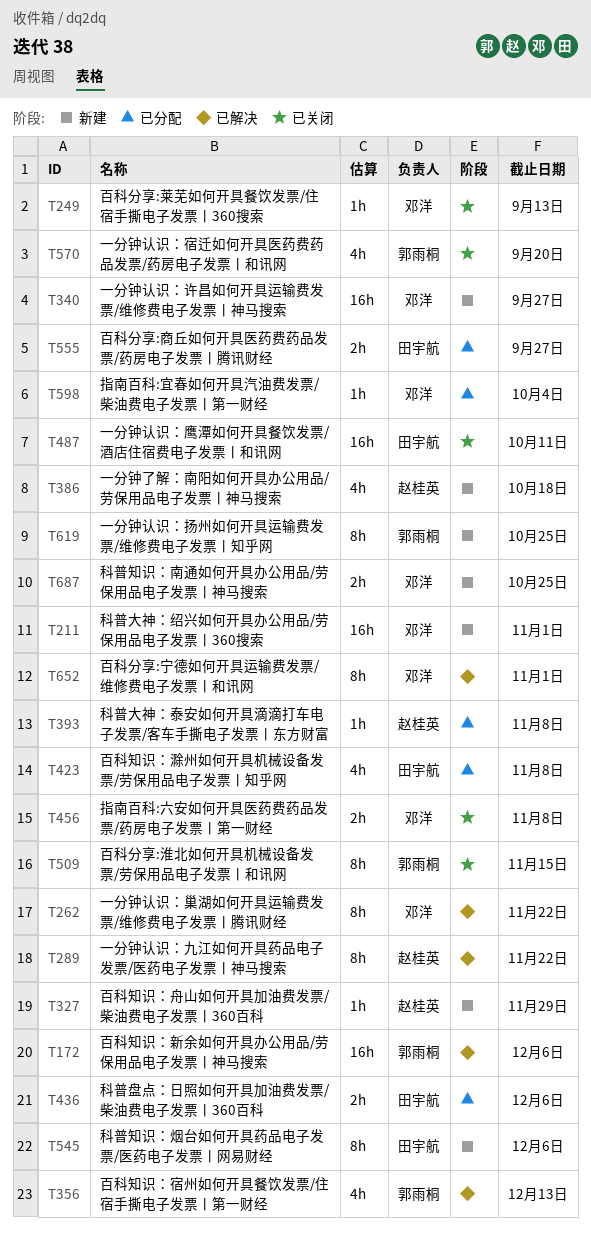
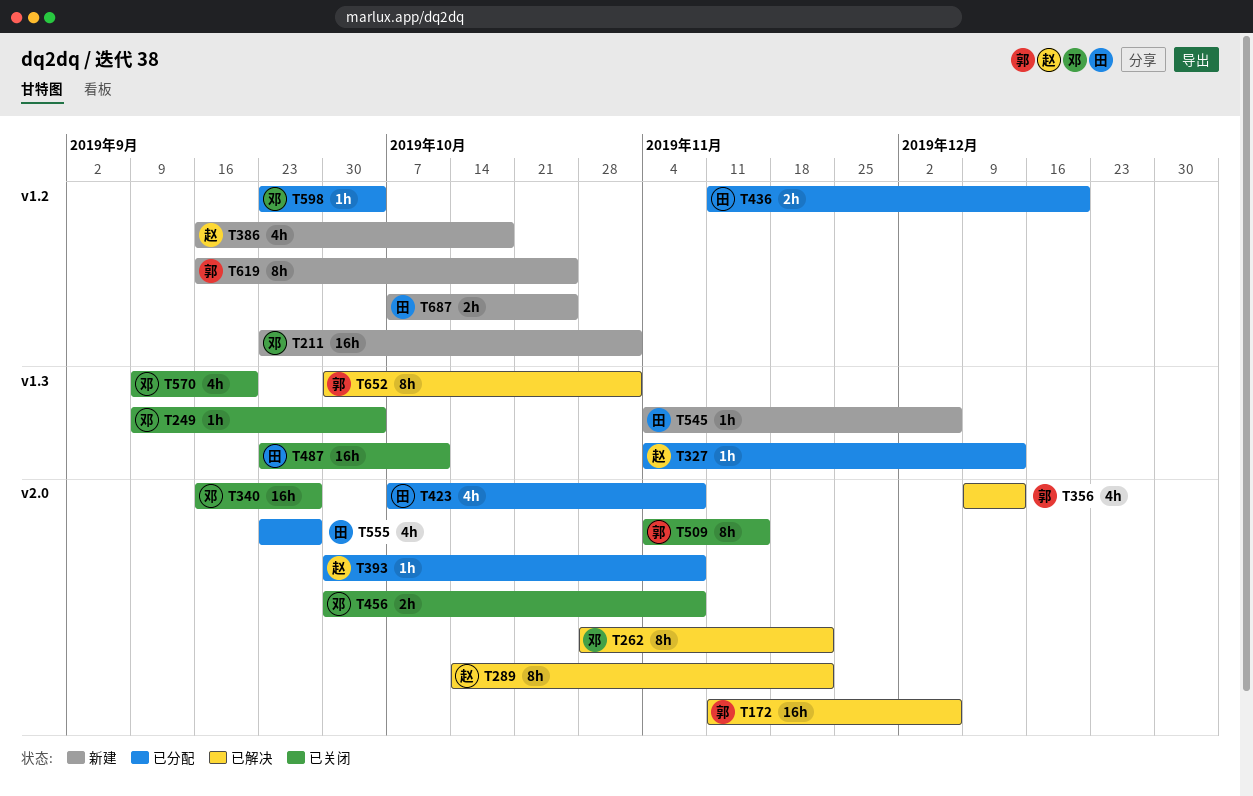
T249, due: Sep 13 -> Oct 4
T327, status: 新建 -> 已分配
T327, due: Nov 29 -> Dec 13
T340, status: 新建 -> 已关闭
T436, due: Dec 6 -> Dec 20
T545, estimate: 8h -> 1h
T555, estimate: 2h -> 4h
T570, owner: 郭雨桐 -> 邓洋
T652, owner: 邓洋 -> 郭雨桐
T687, owner: 邓洋 -> 田宇航

